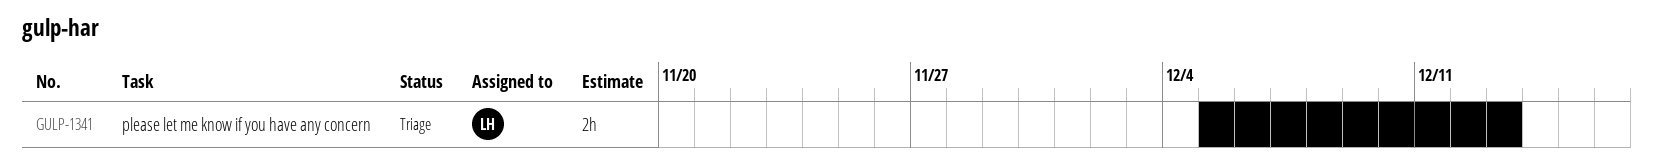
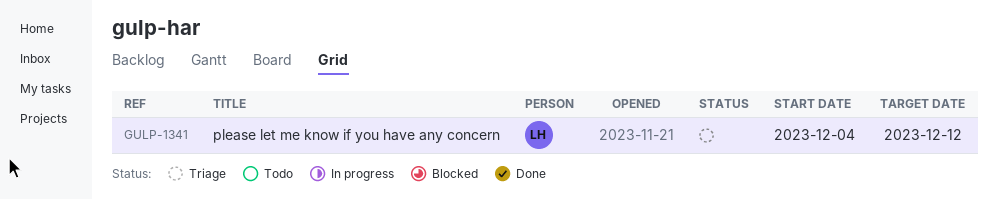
GULP-1341, start: Dec 5 -> Dec 4
GULP-1341, due: Dec 13 -> Dec 12

